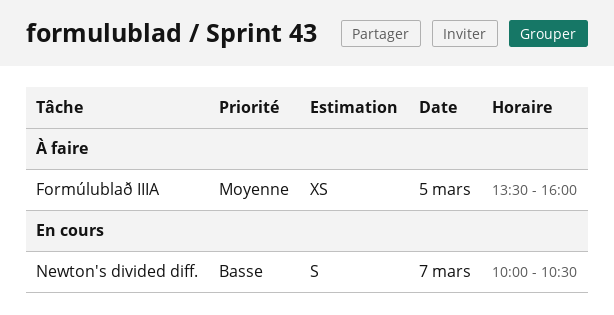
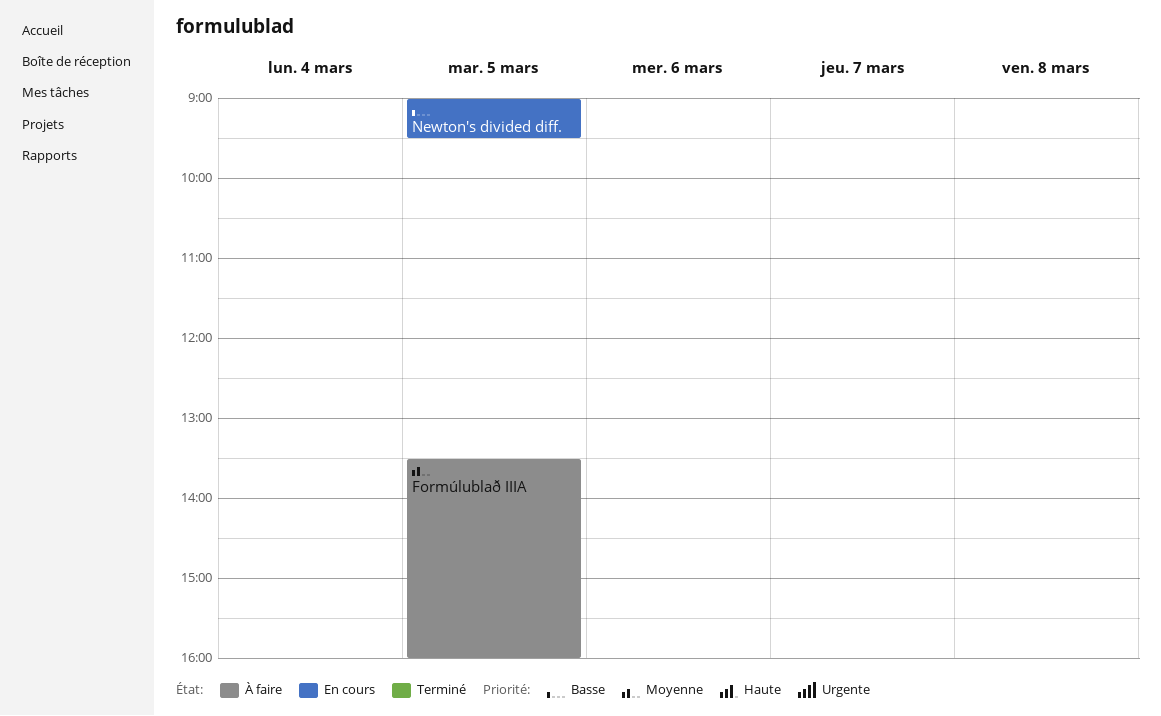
Newton's divided diff., day: Mar 7 -> Mar 5
Newton's divided diff., begins: 10:00 -> 09:00
Newton's divided diff., ends: 10:30 -> 09:30

